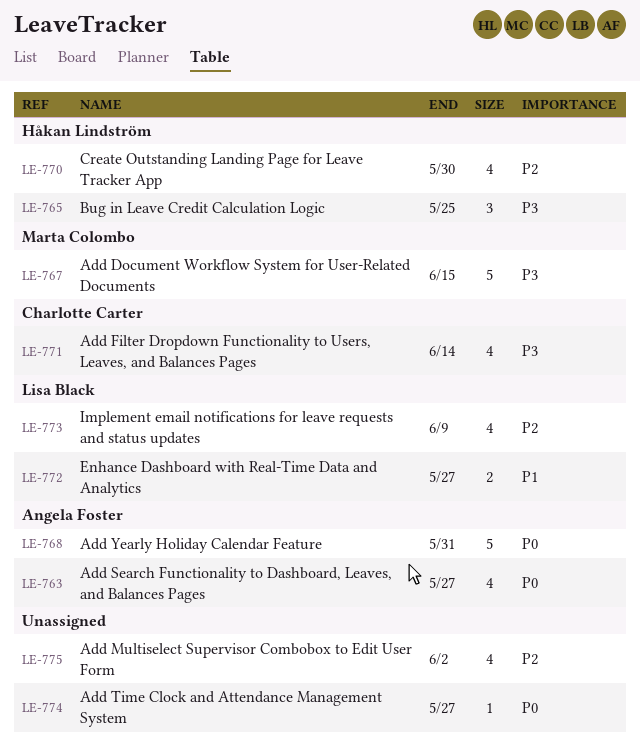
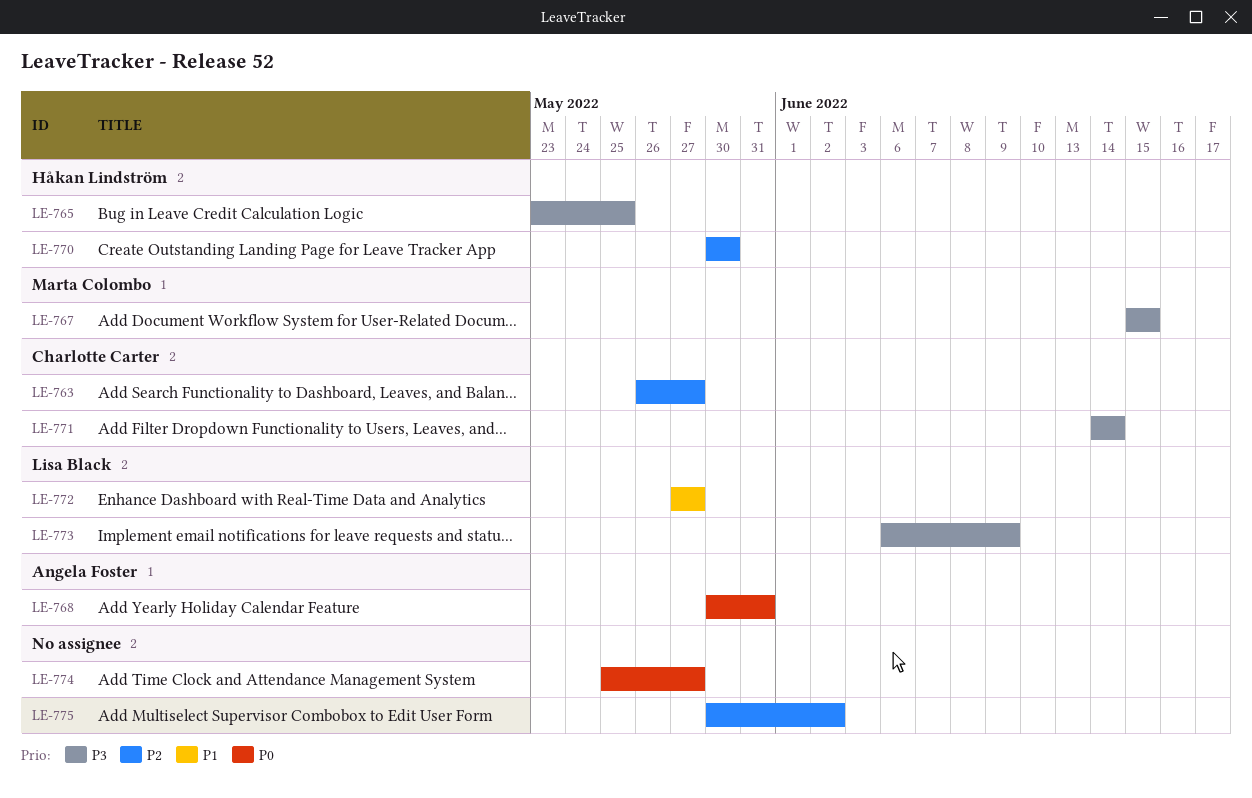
LE-763, owner: Angela Foster -> Charlotte Carter
LE-763, priority: P0 -> P2
LE-773, priority: P2 -> P3

